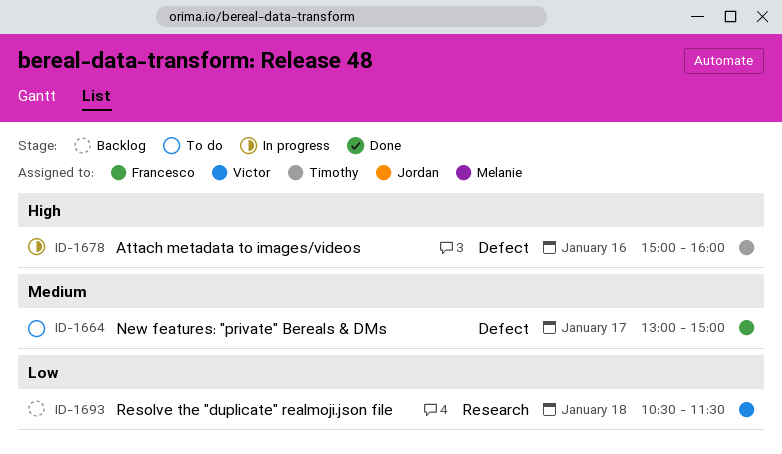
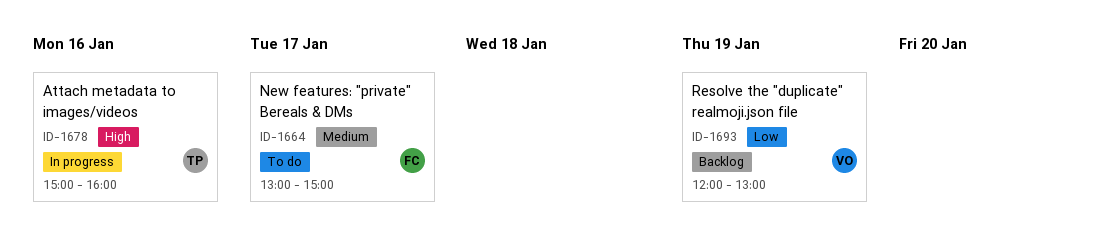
ID-1693, day: Jan 18 -> Jan 19
ID-1693, begins: 10:30 -> 12:00
ID-1693, ends: 11:30 -> 13:00

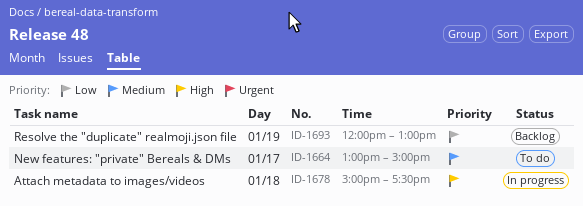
ID-1678, day: Jan 16 -> Jan 18
ID-1678, ends: 16:00 -> 17:30

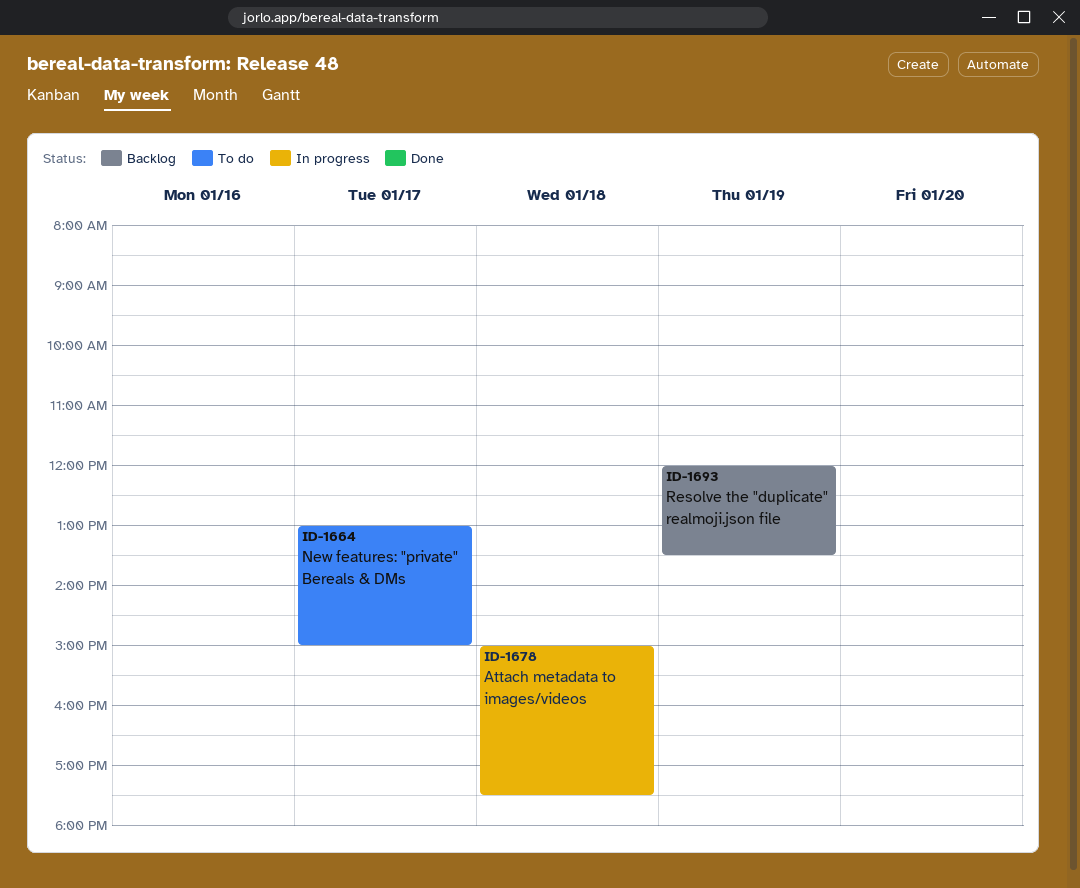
ID-1693, ends: 13:00 -> 13:30

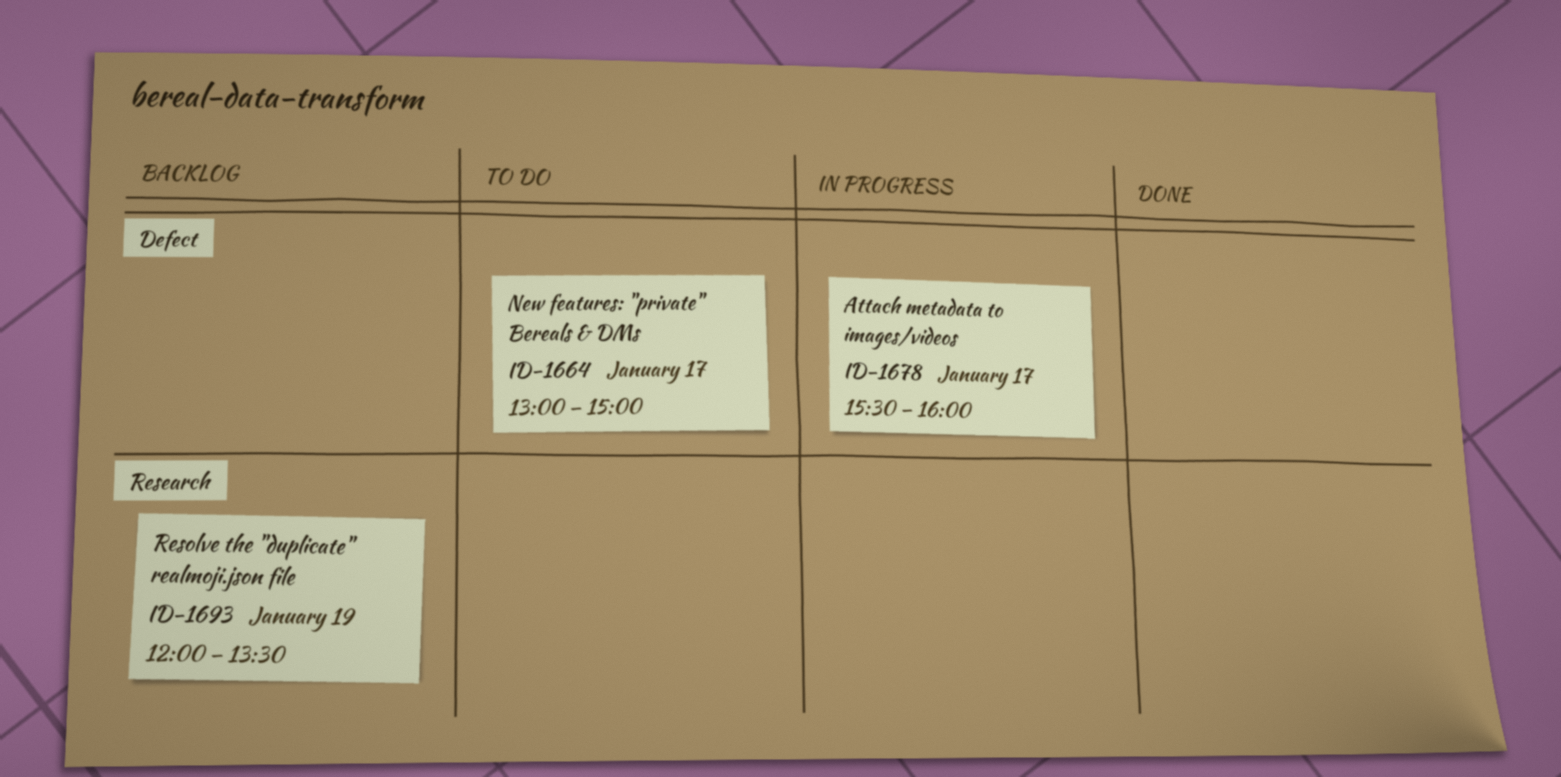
ID-1678, day: Jan 18 -> Jan 17
ID-1678, begins: 15:00 -> 15:30
ID-1678, ends: 17:30 -> 16:00

